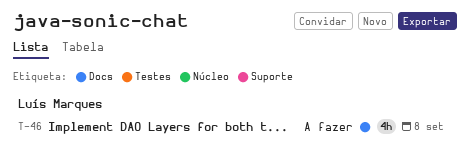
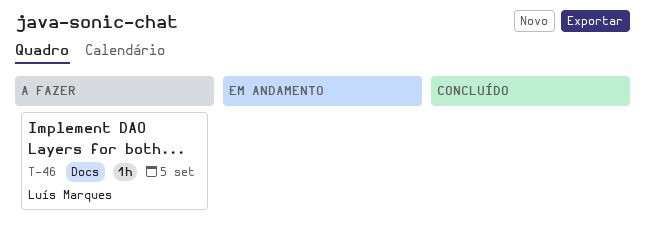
T-46, estimate: 4h -> 1h
T-46, due: Sep 8 -> Sep 5

